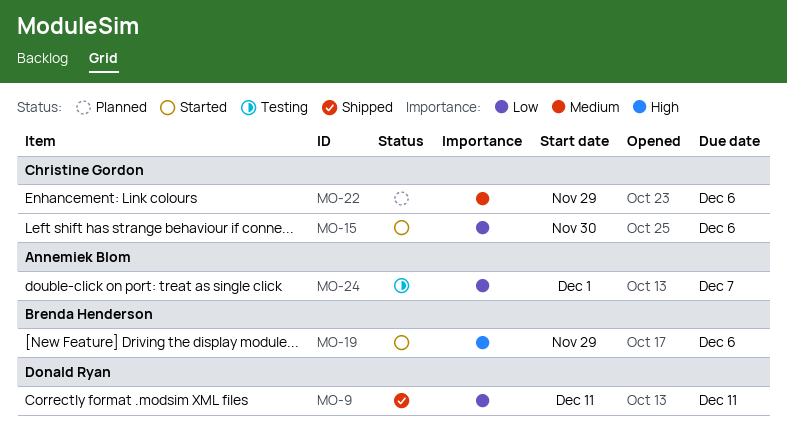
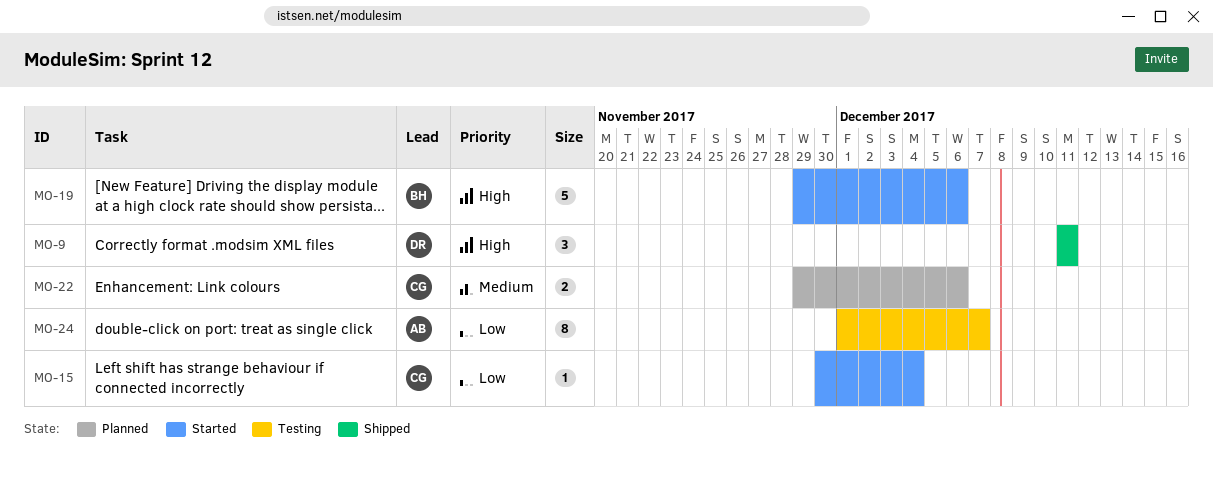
MO-9, priority: Low -> High
MO-15, due: Dec 6 -> Dec 4

